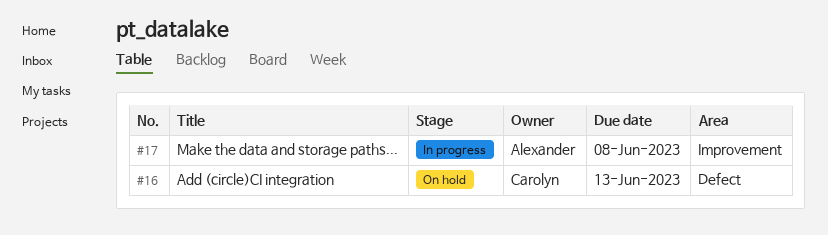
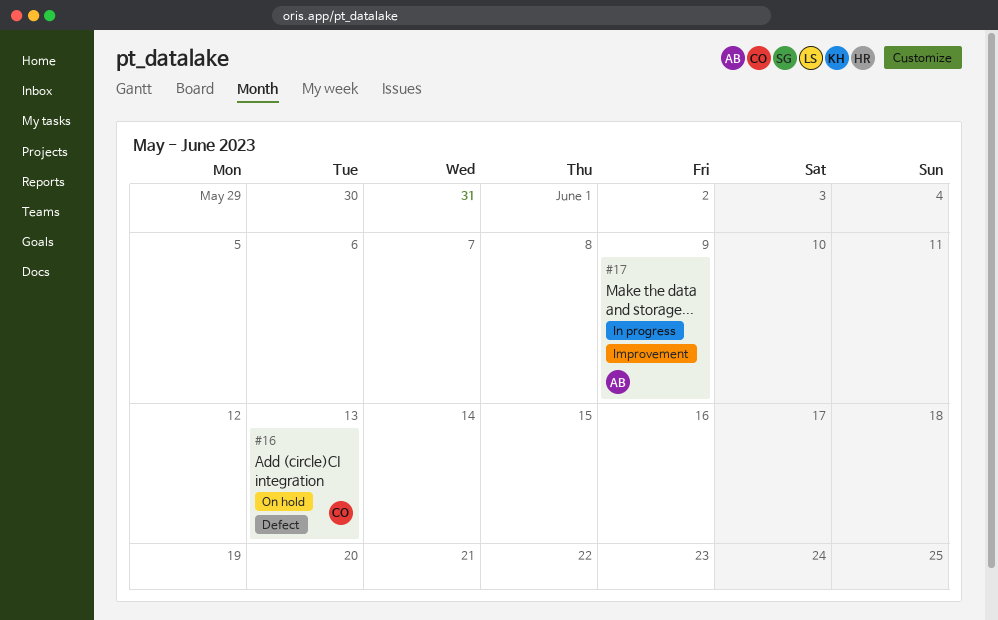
#17, due: Jun 8 -> Jun 9

